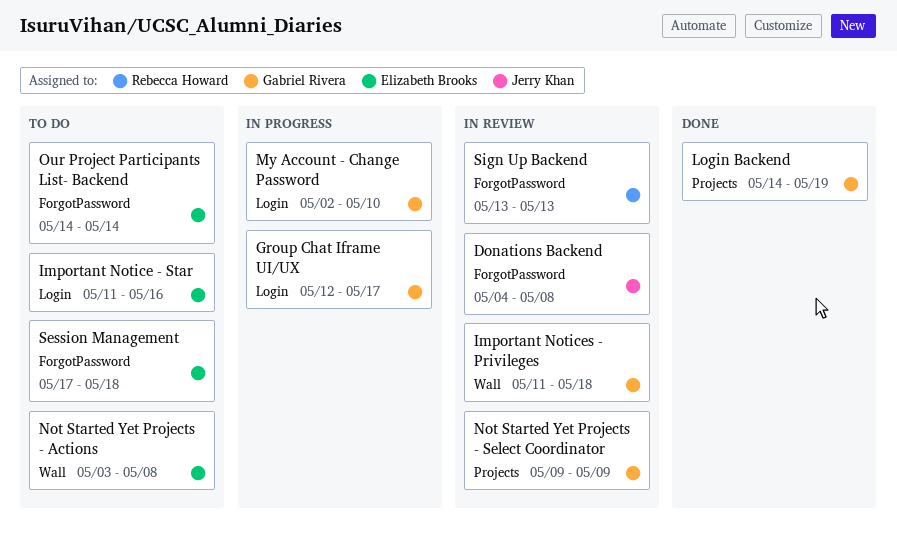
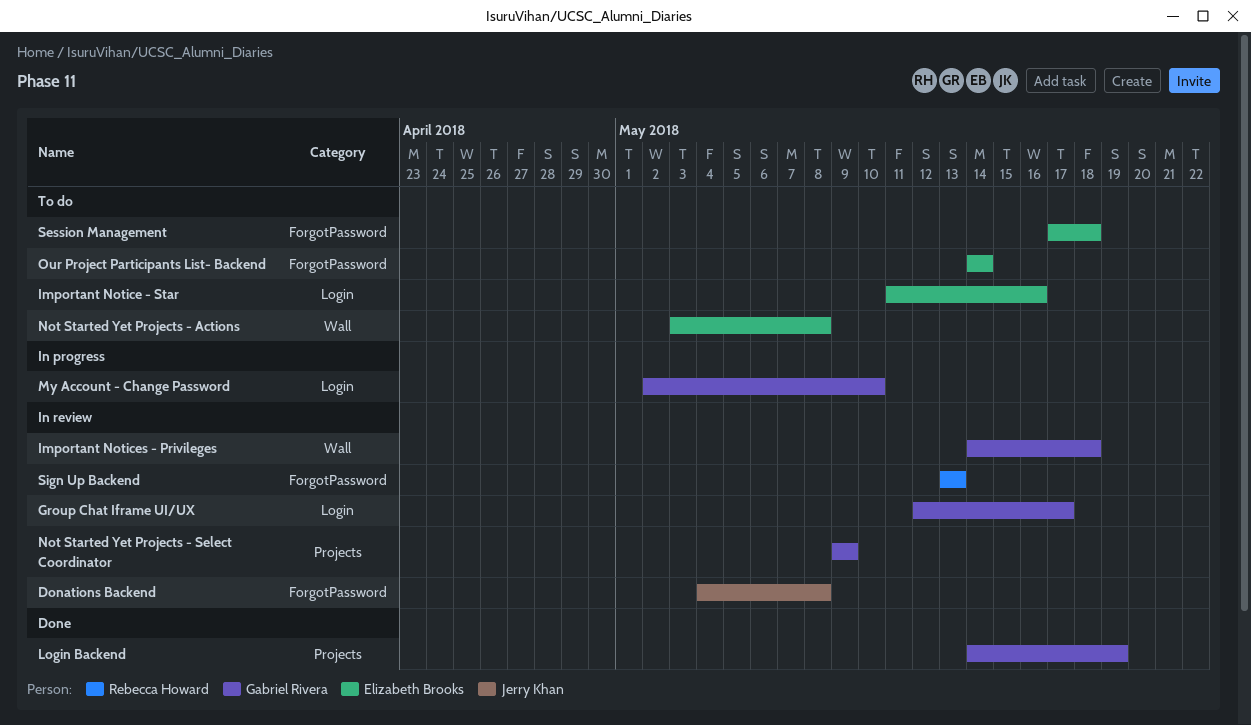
Group Chat Iframe UI/UX, status: In progress -> In review
Important Notices - Privileges, start: May 11 -> May 14

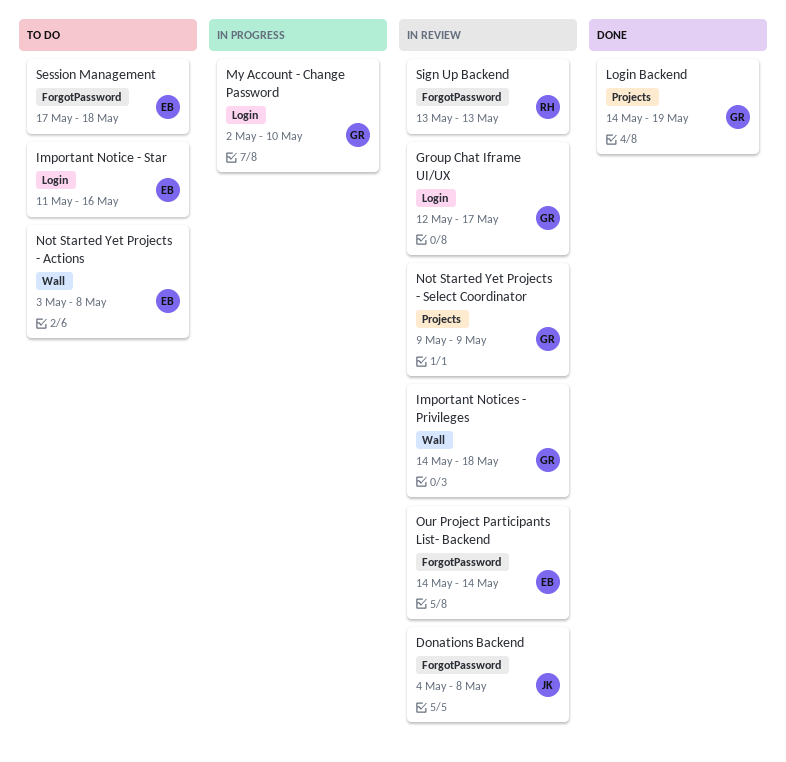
Our Project Participants List- Backend, status: To do -> In review

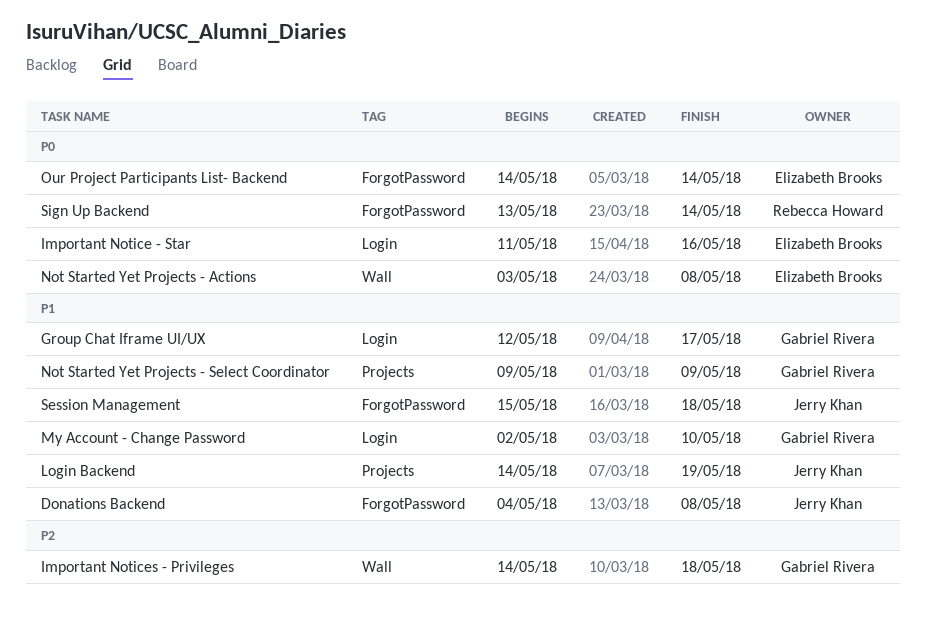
Login Backend, owner: Gabriel Rivera -> Jerry Khan
Session Management, owner: Elizabeth Brooks -> Jerry Khan
Session Management, start: May 17 -> May 15
Sign Up Backend, due: May 13 -> May 14

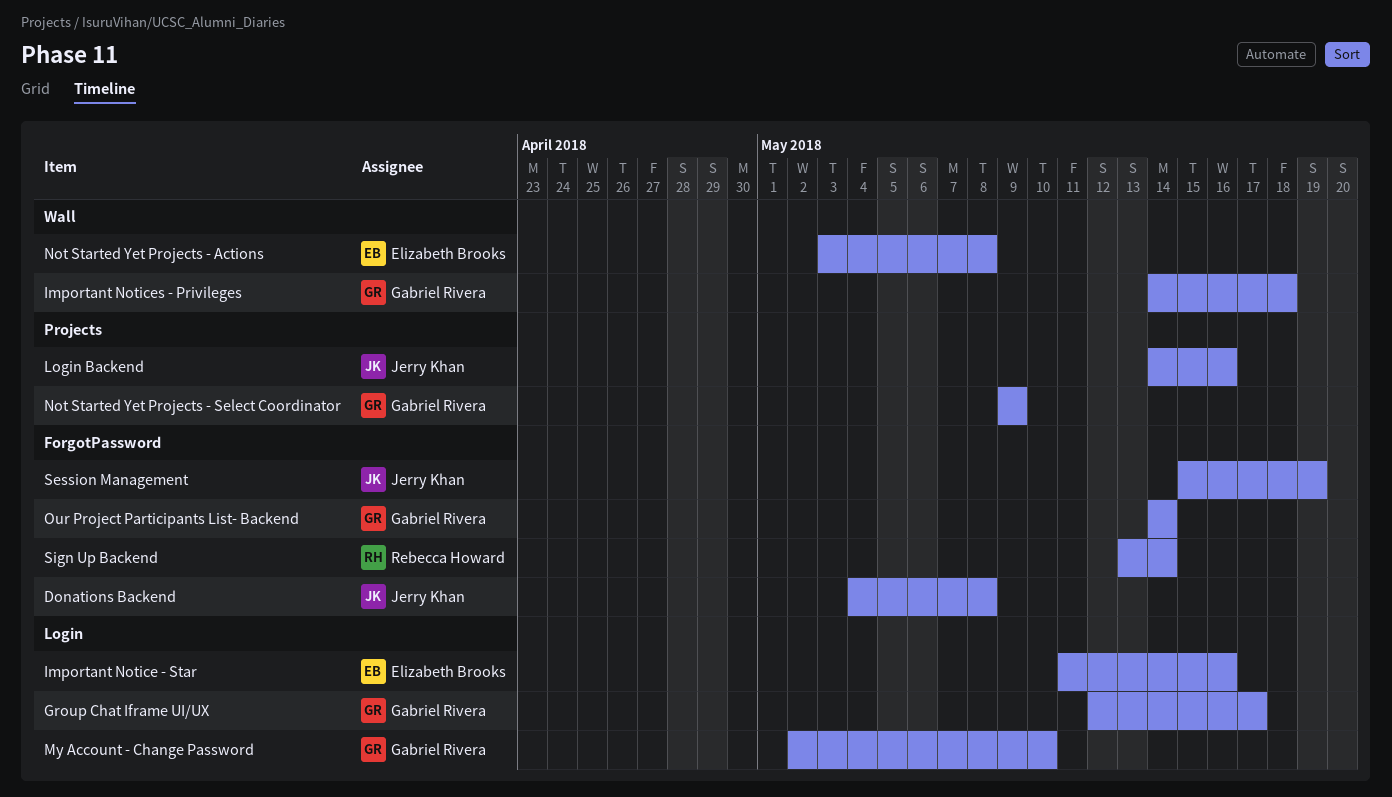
Login Backend, due: May 19 -> May 16
Our Project Participants List- Backend, owner: Elizabeth Brooks -> Gabriel Rivera
Session Management, due: May 18 -> May 19

